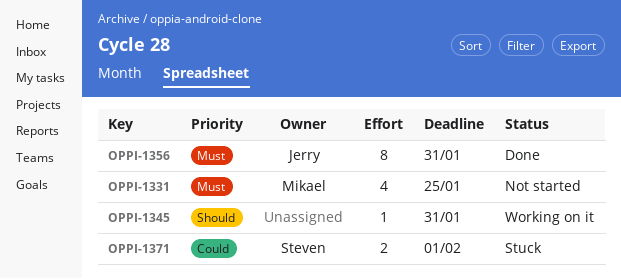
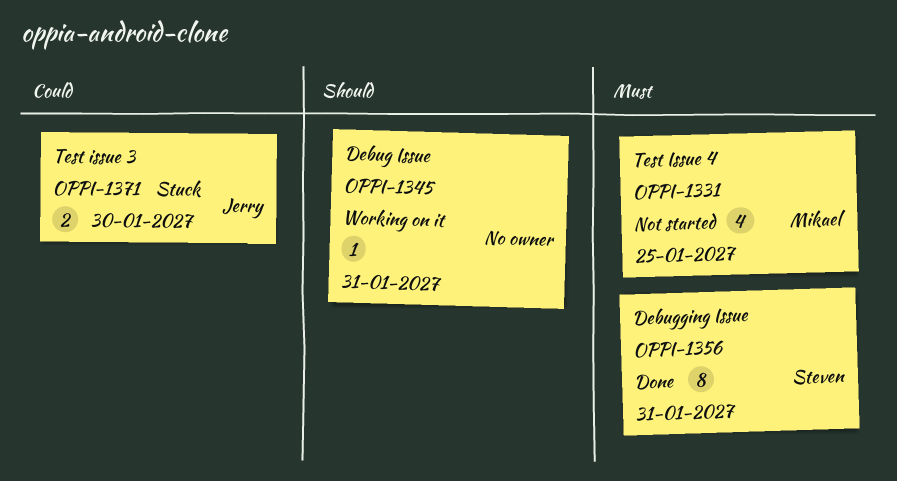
OPPI-1356, owner: Jerry -> Steven
OPPI-1371, owner: Steven -> Jerry
OPPI-1371, due: Feb 1 -> Jan 30

